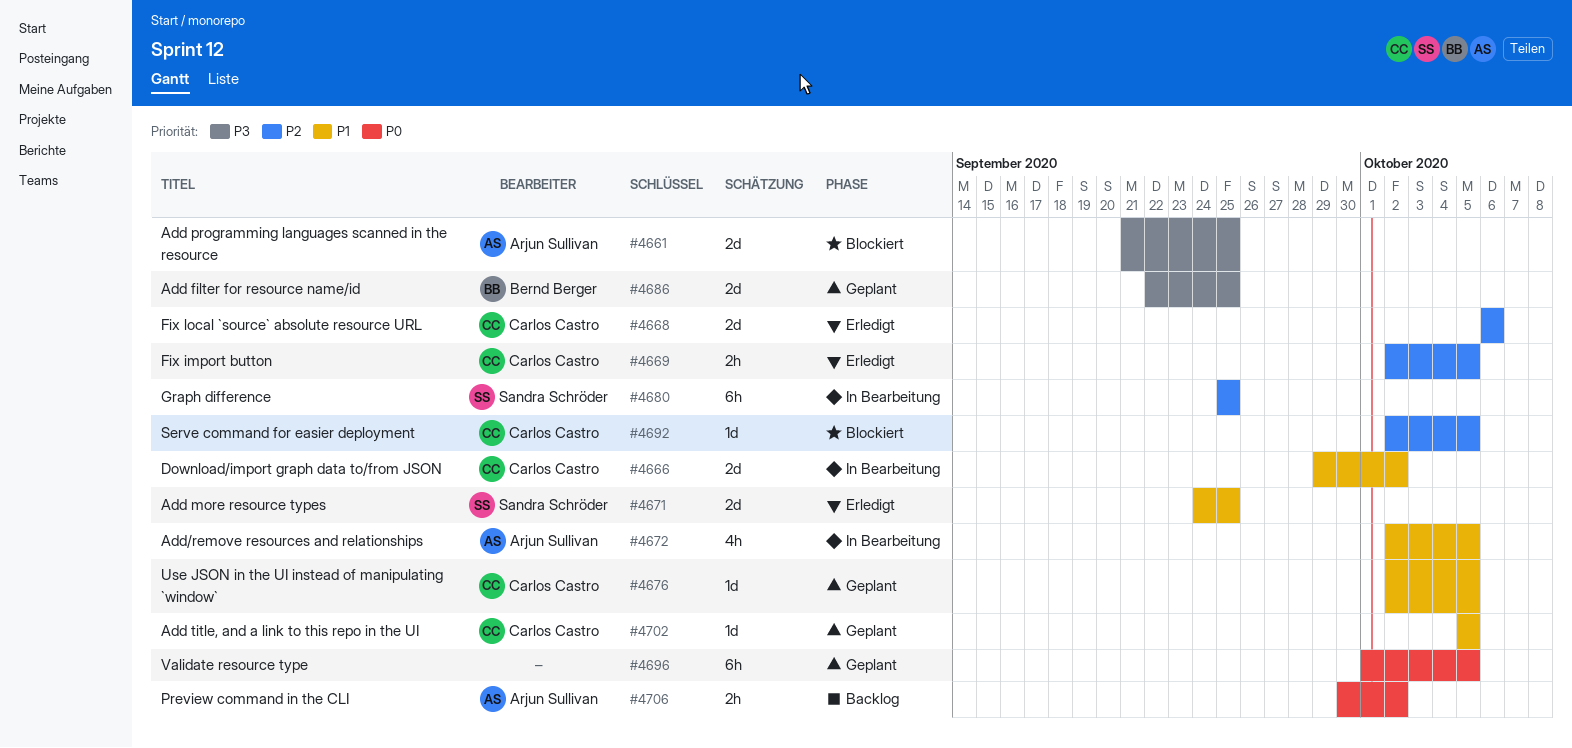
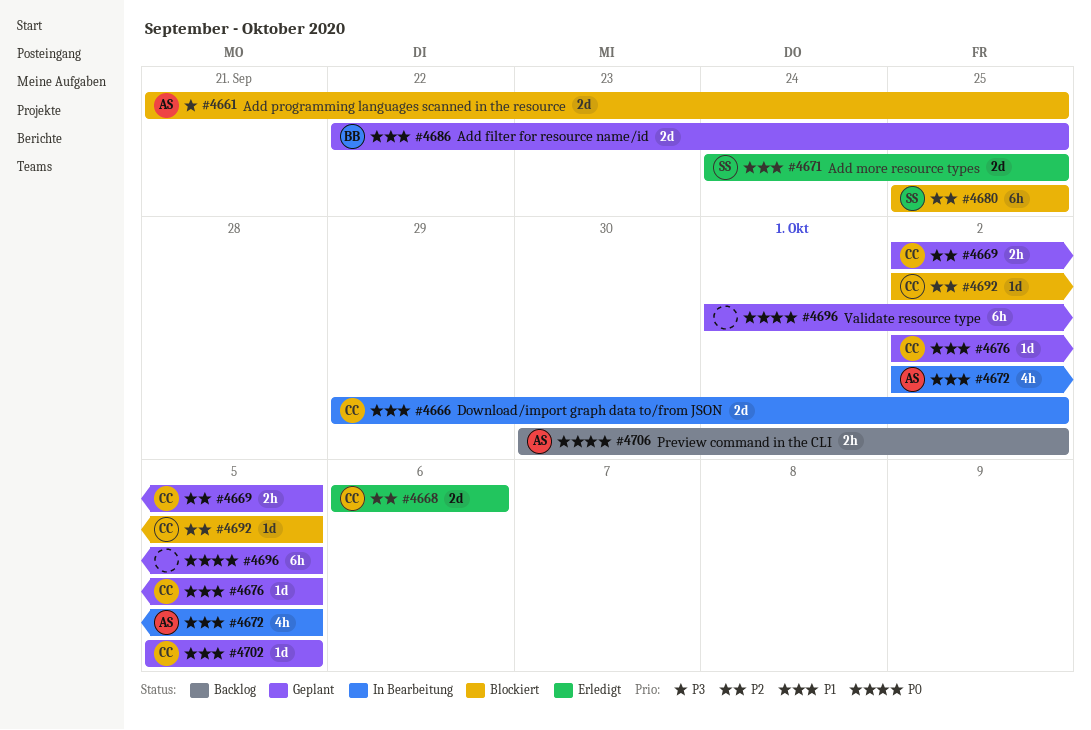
#4669, status: Erledigt -> Geplant
#4680, status: In Bearbeitung -> Blockiert
#4686, priority: P3 -> P1

